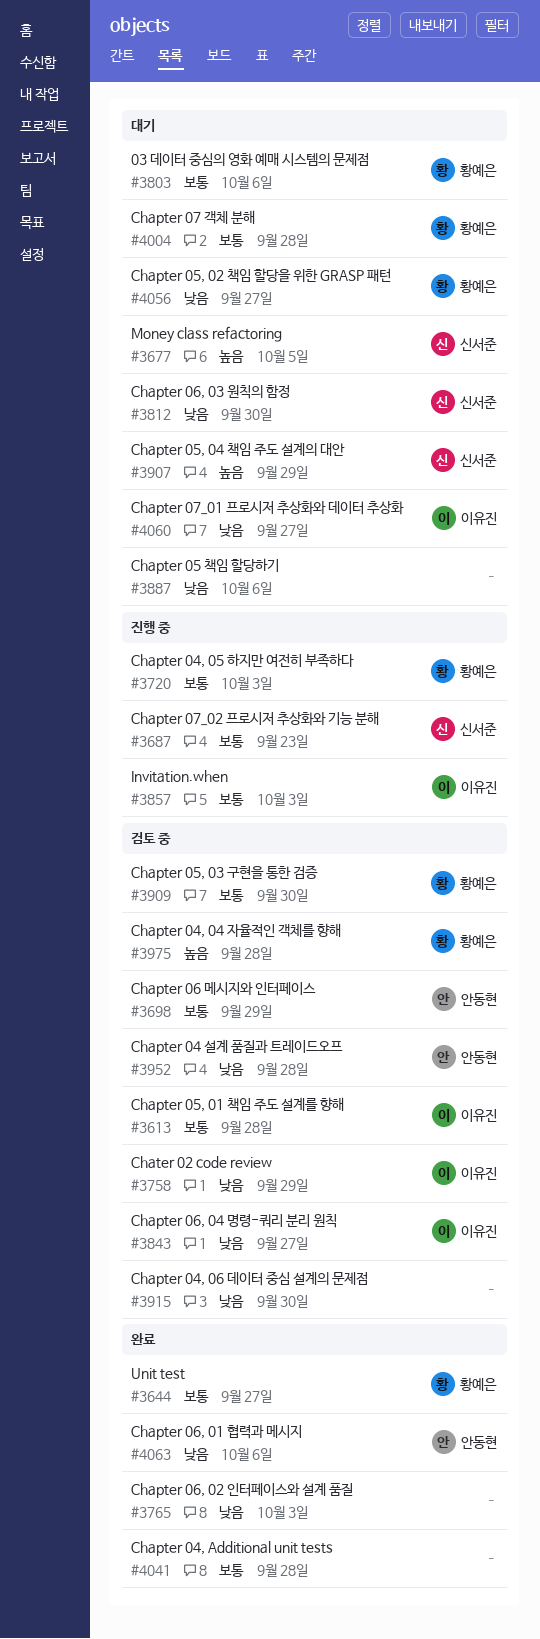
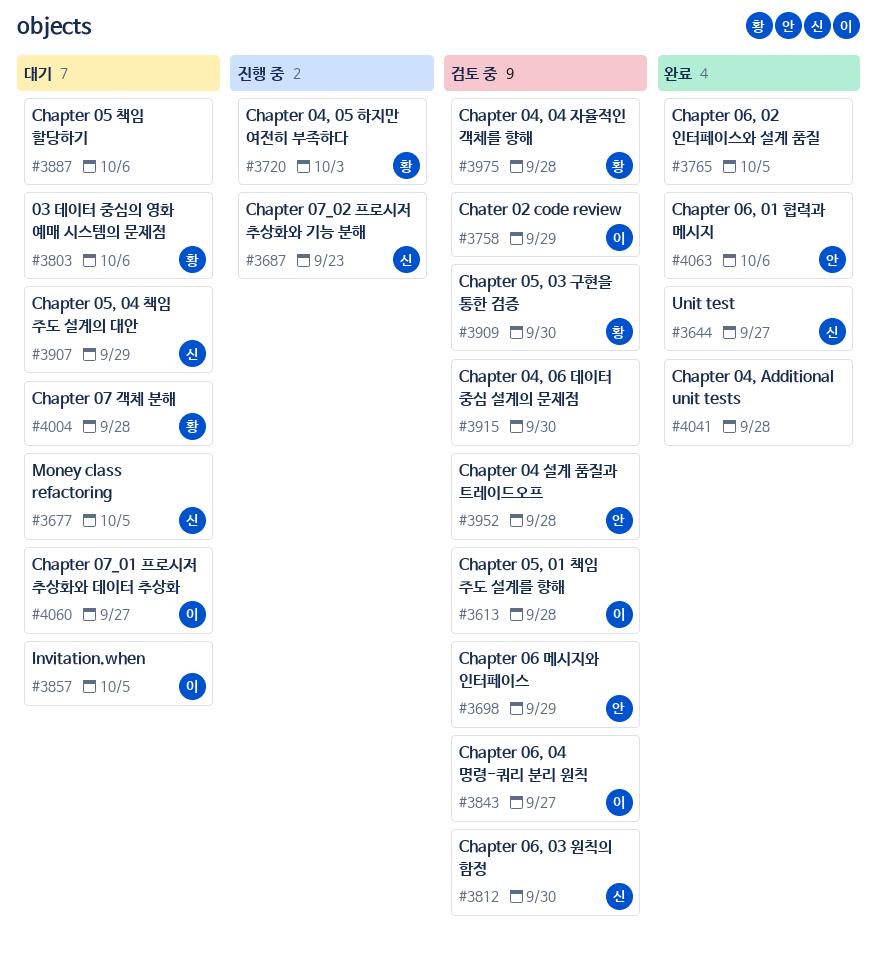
#3644, owner: 황예은 -> 신서준
#3765, due: Oct 3 -> Oct 5
#3812, status: 대기 -> 검토 중
#3857, status: 진행 중 -> 대기
#3857, due: Oct 3 -> Oct 5
#4056: present -> none

